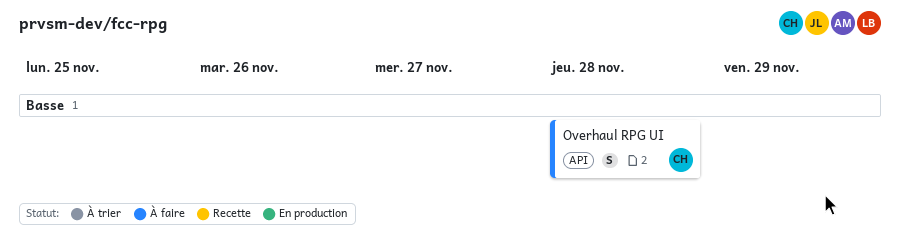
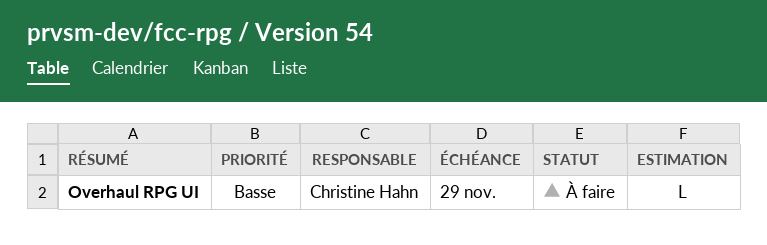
Overhaul RPG UI, estimate: S -> L
Overhaul RPG UI, due: Nov 28 -> Nov 29

